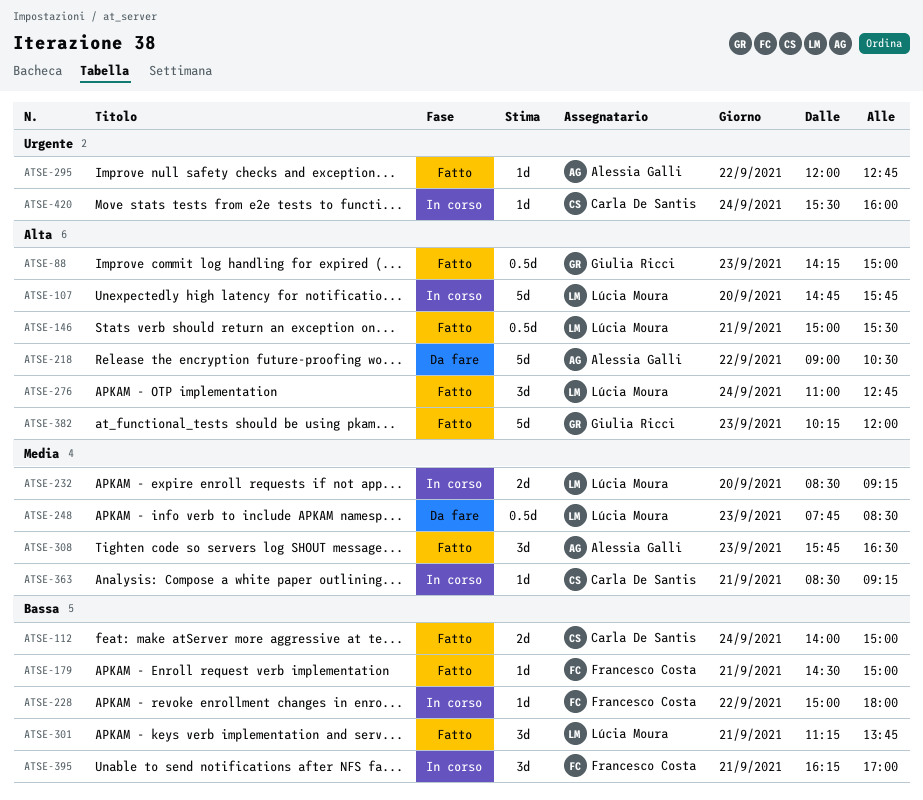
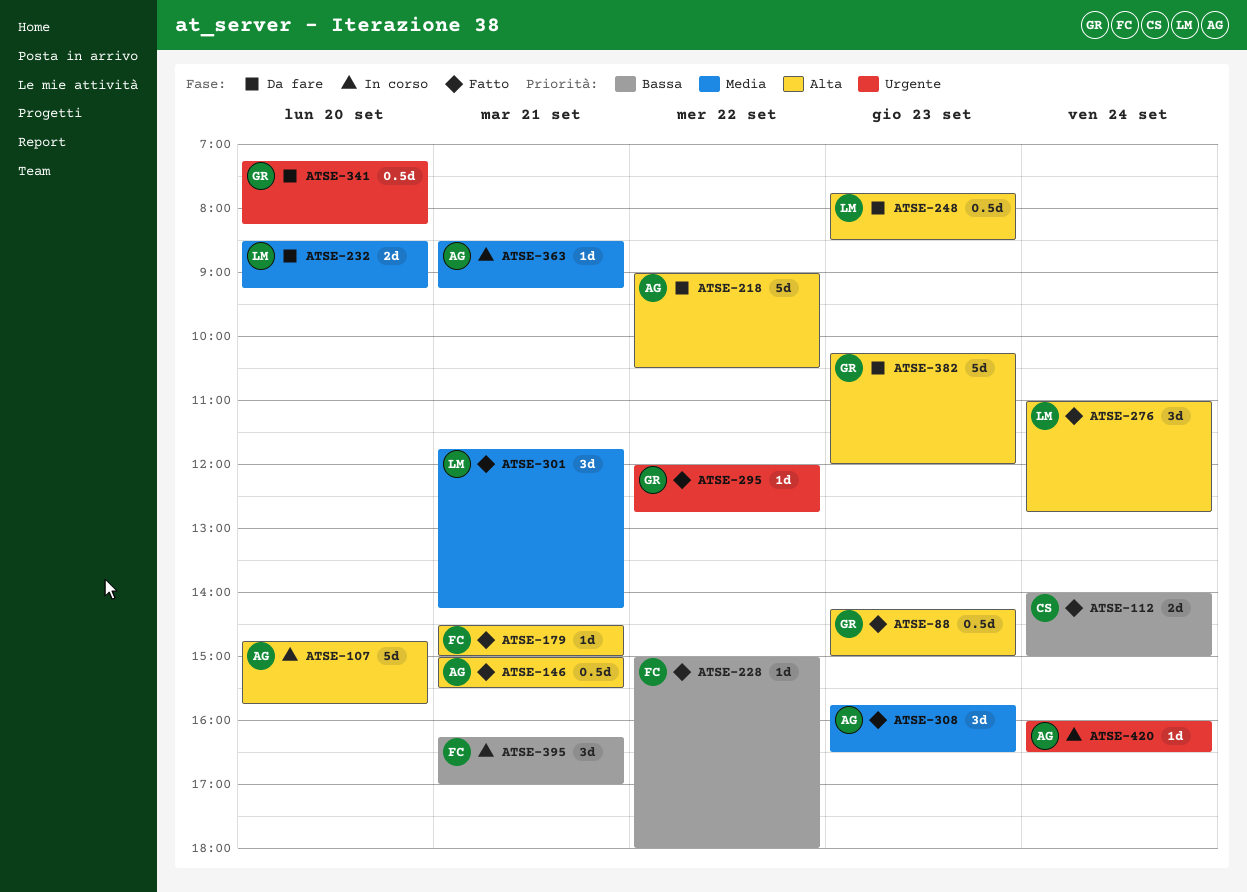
ATSE-107, owner: Lúcia Moura -> Alessia Galli
ATSE-146, owner: Lúcia Moura -> Alessia Galli
ATSE-179, priority: Bassa -> Alta
ATSE-228, status: In corso -> Fatto
ATSE-232, status: In corso -> Da fare
ATSE-248, priority: Media -> Alta
ATSE-295, owner: Alessia Galli -> Giulia Ricci
ATSE-301, priority: Bassa -> Media
ATSE-301, begins: 11:15 -> 11:45
ATSE-301, ends: 13:45 -> 14:15
ATSE-341: none -> present
ATSE-363, owner: Carla De Santis -> Alessia Galli
ATSE-382, status: Fatto -> Da fare
ATSE-420, owner: Carla De Santis -> Alessia Galli
ATSE-420, begins: 15:30 -> 16:00
ATSE-420, ends: 16:00 -> 16:30

